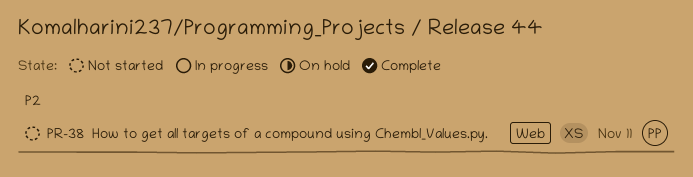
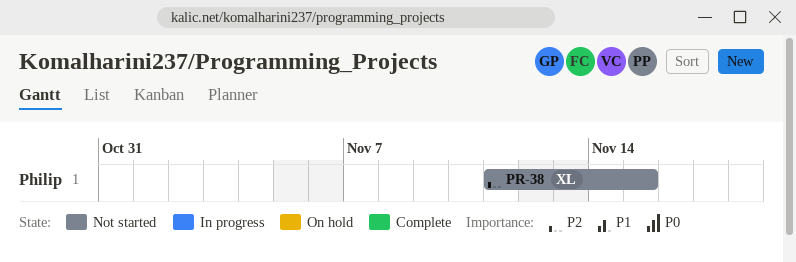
PR-38, estimate: XS -> XL
PR-38, due: Nov 11 -> Nov 15

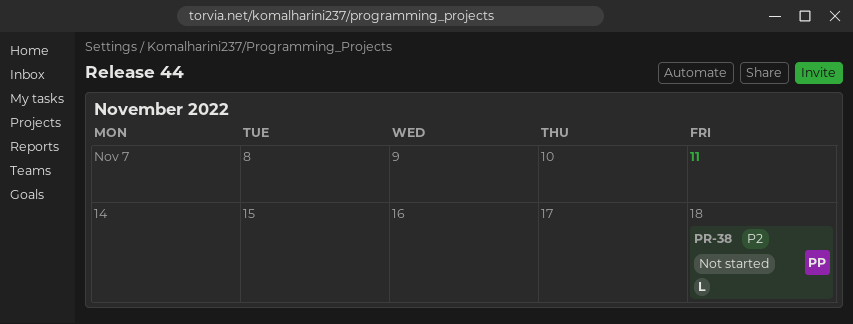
PR-38, estimate: XL -> L
PR-38, due: Nov 15 -> Nov 18

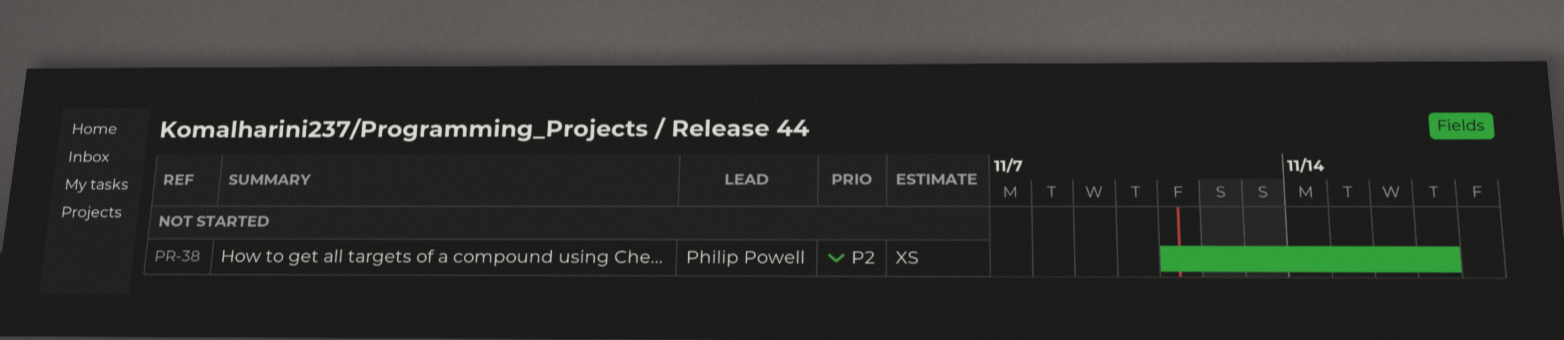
PR-38, estimate: L -> XS
PR-38, due: Nov 18 -> Nov 17

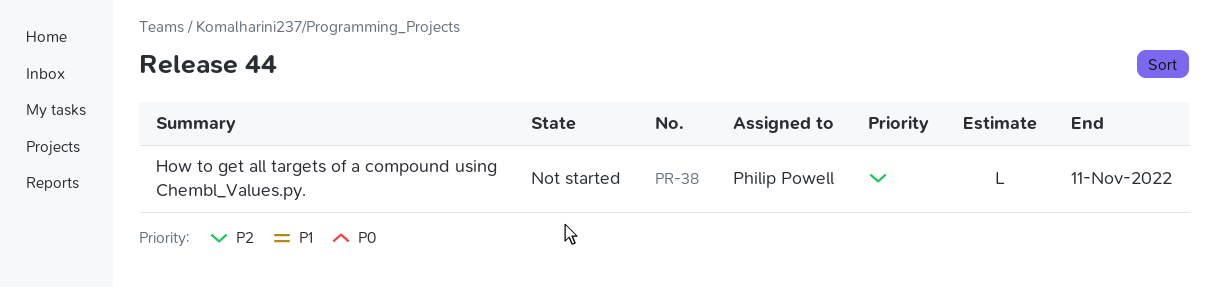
PR-38, estimate: XS -> L
PR-38, due: Nov 17 -> Nov 11

